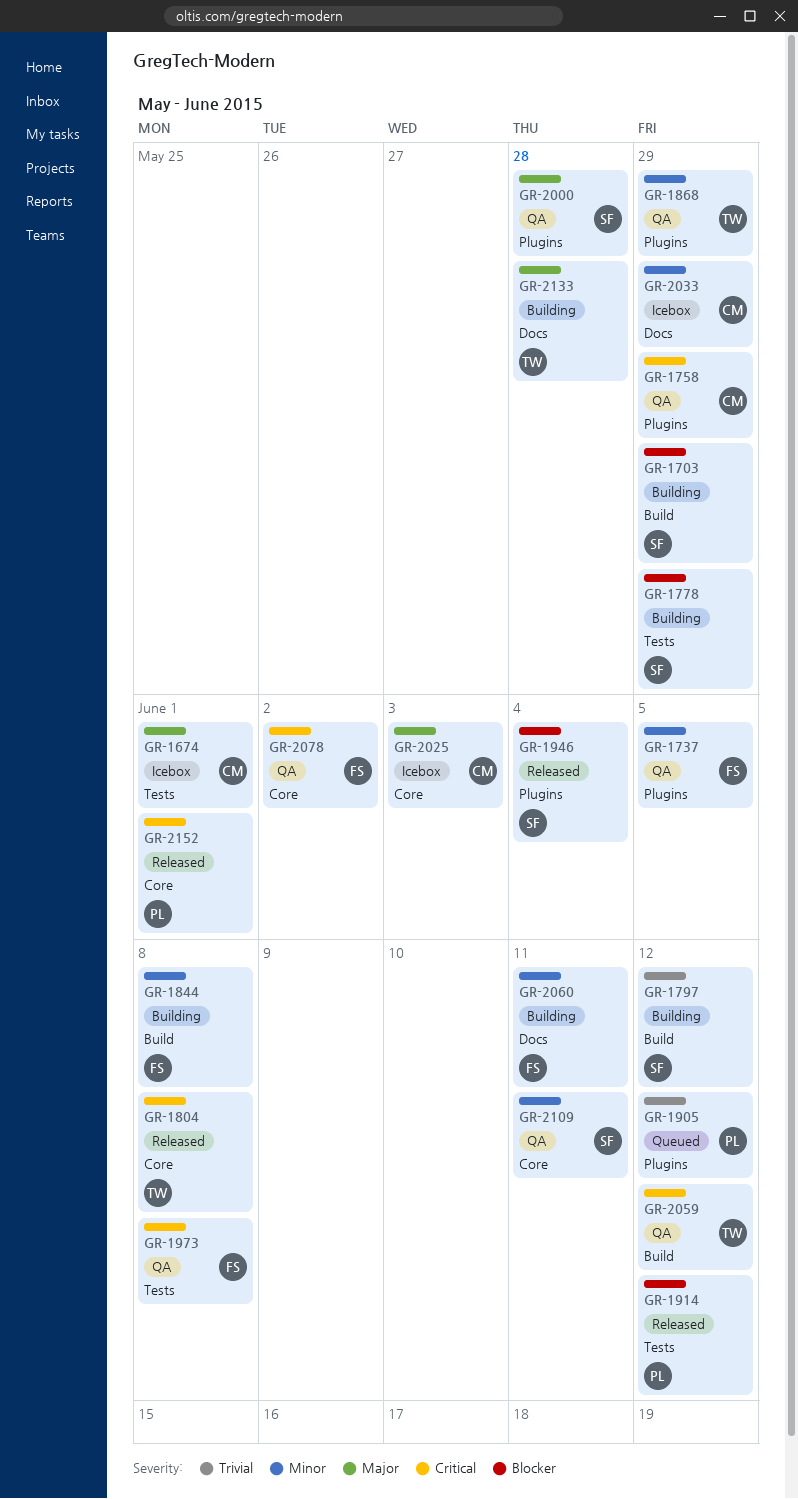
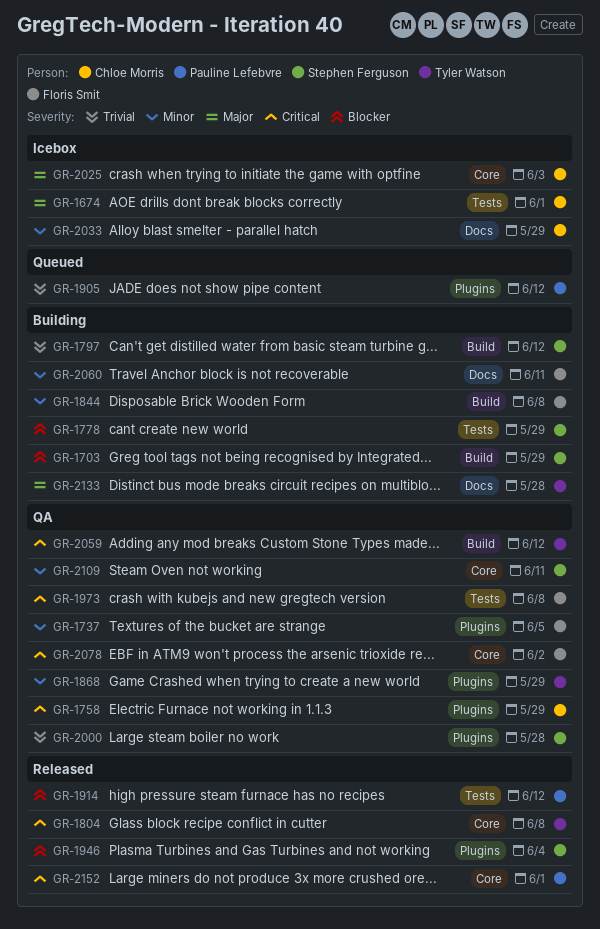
GR-2000, priority: Major -> Trivial

